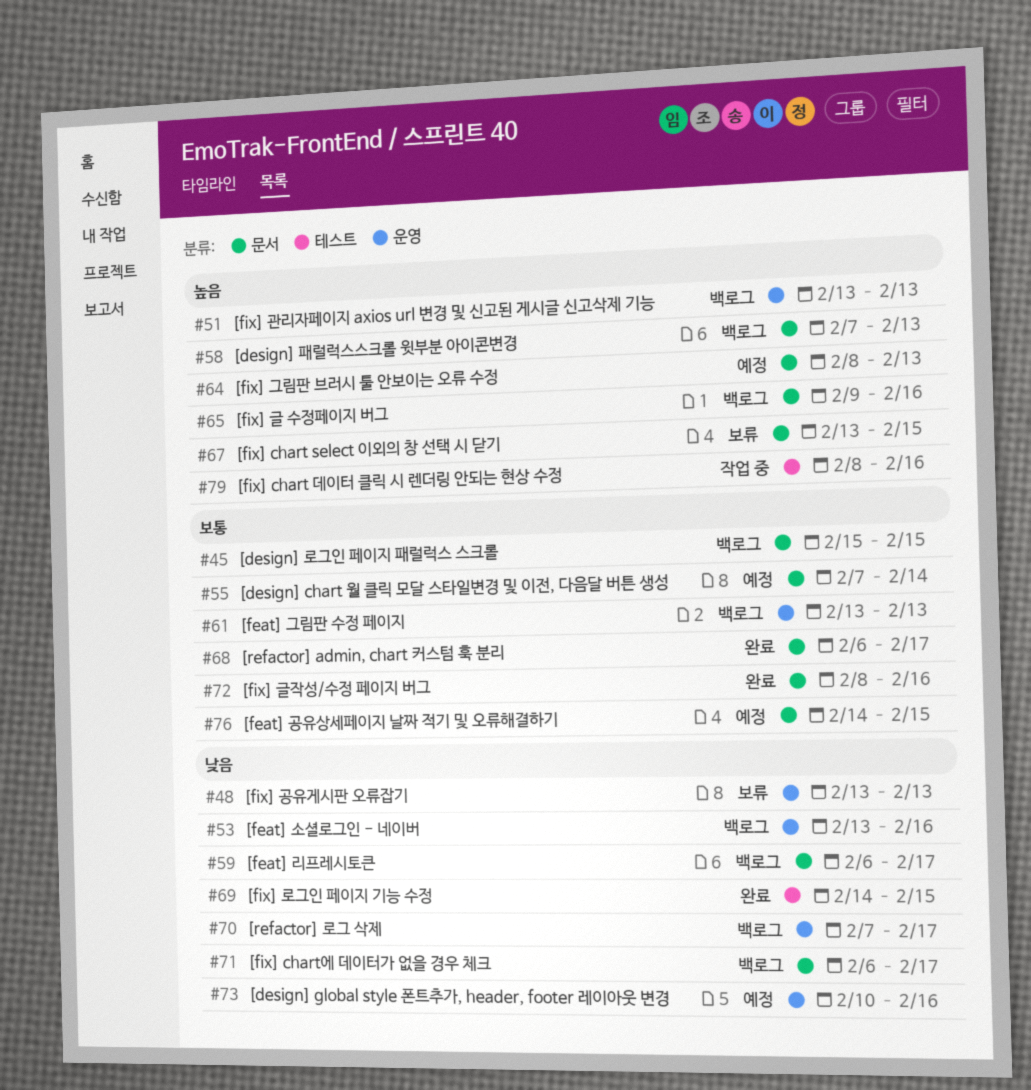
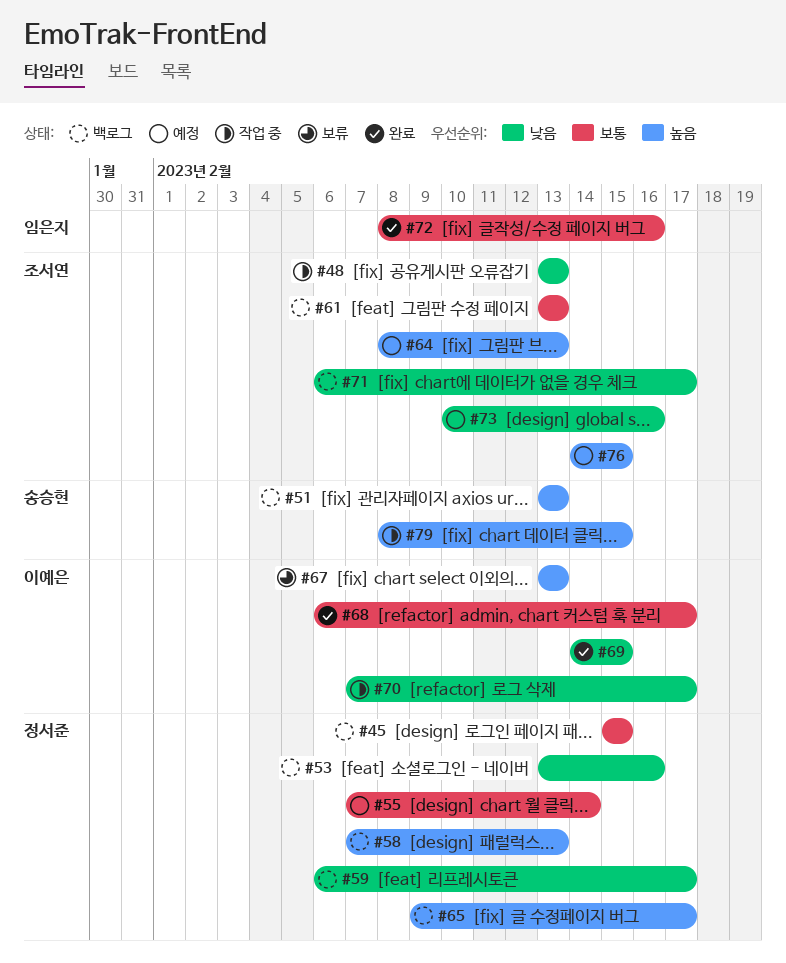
#48, status: 보류 -> 작업 중
#65, due: Feb 16 -> Feb 17
#67, due: Feb 15 -> Feb 13
#70, status: 백로그 -> 작업 중
#76, priority: 보통 -> 높음
#79, due: Feb 16 -> Feb 15

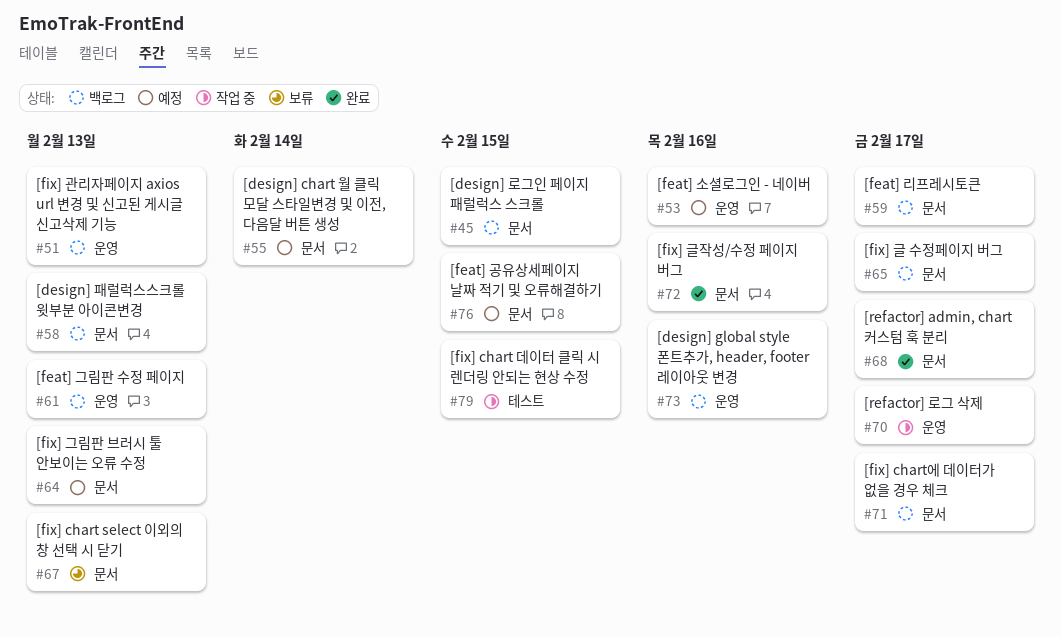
#48: present -> none
#53, status: 백로그 -> 예정
#69: present -> none
#73, status: 예정 -> 백로그

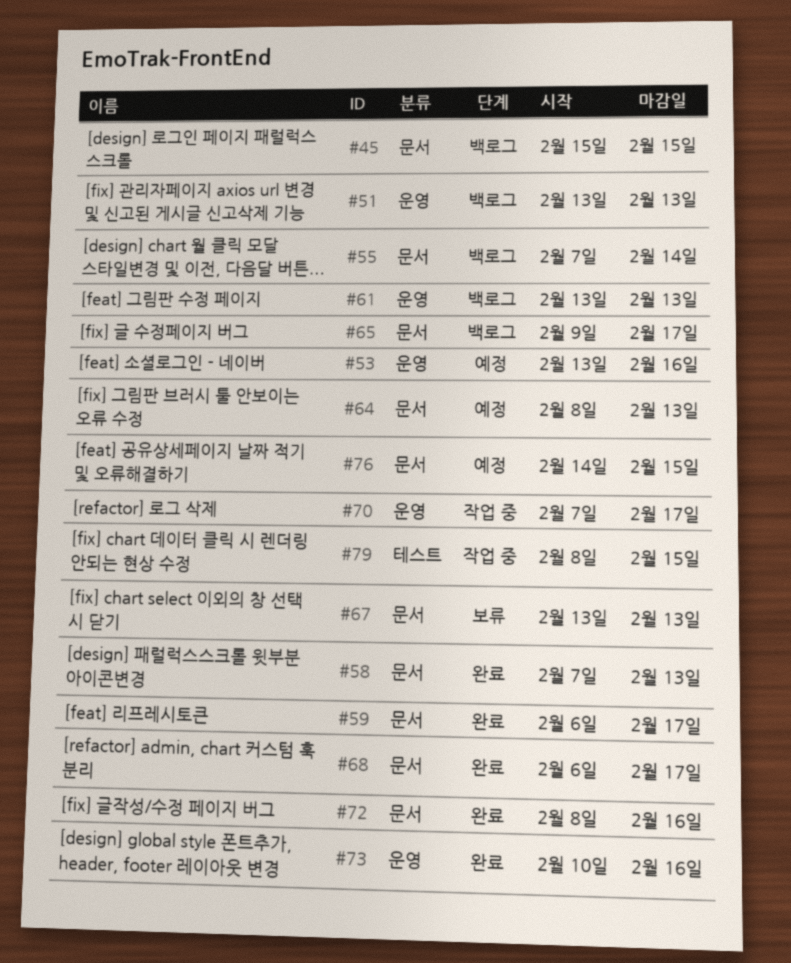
#55, status: 예정 -> 백로그
#58, status: 백로그 -> 완료
#59, status: 백로그 -> 완료
#71: present -> none
#73, status: 백로그 -> 완료

